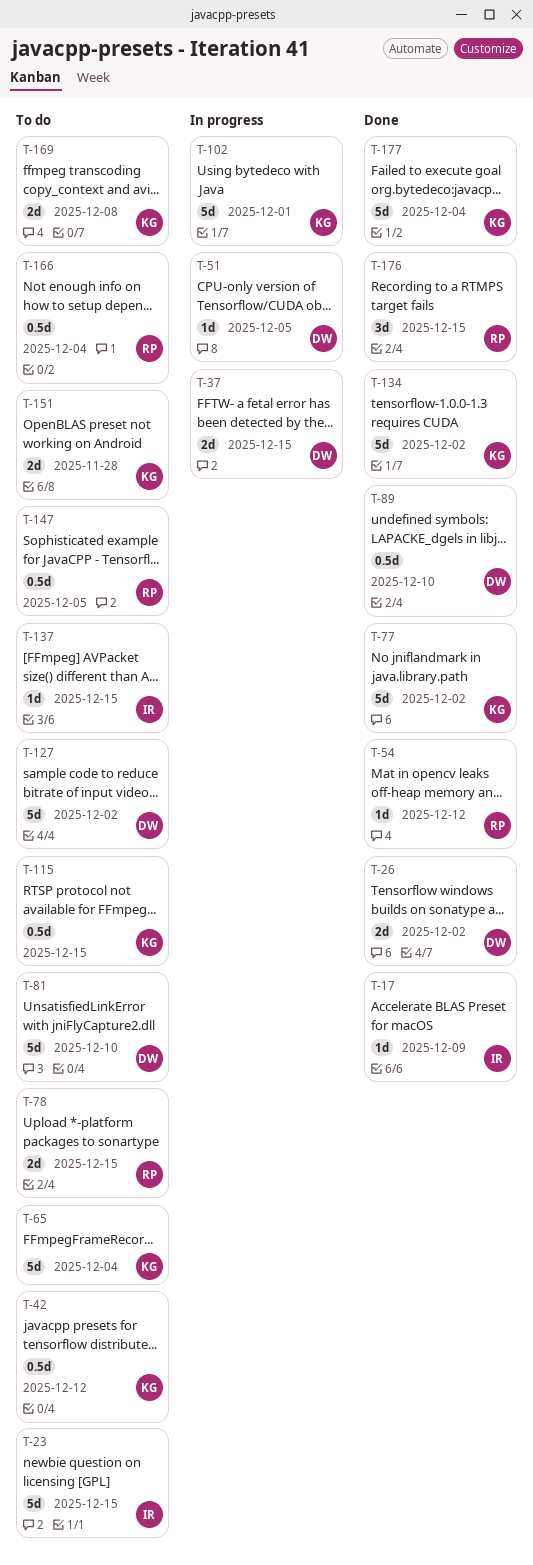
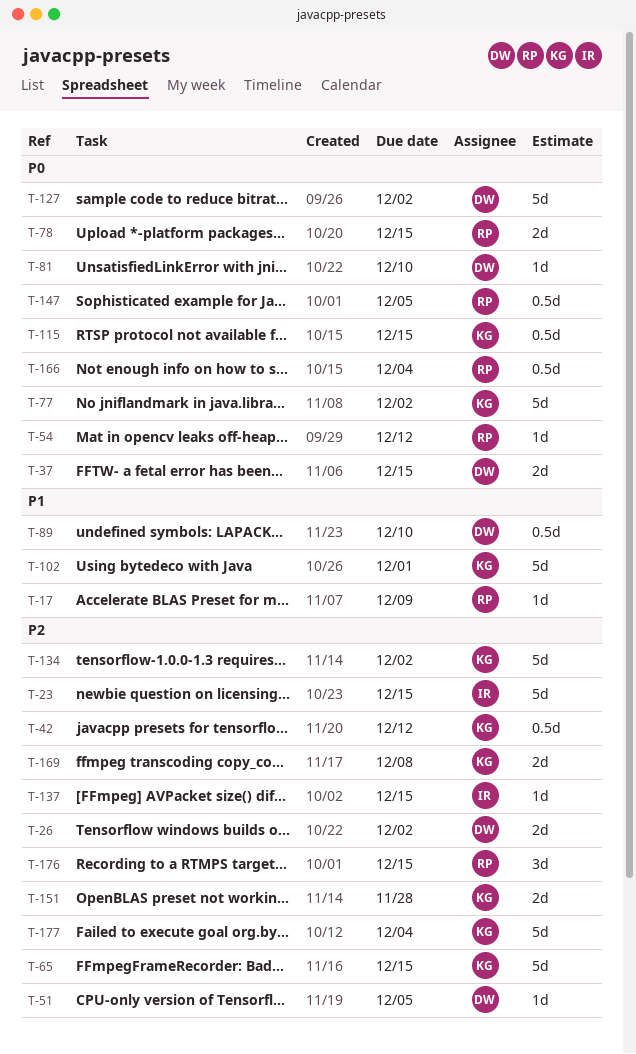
T-17, owner: IR -> RP
T-65, due: Dec 4 -> Dec 15
T-81, estimate: 5d -> 1d

